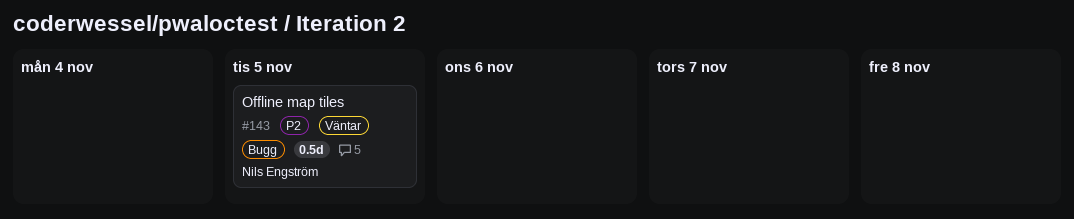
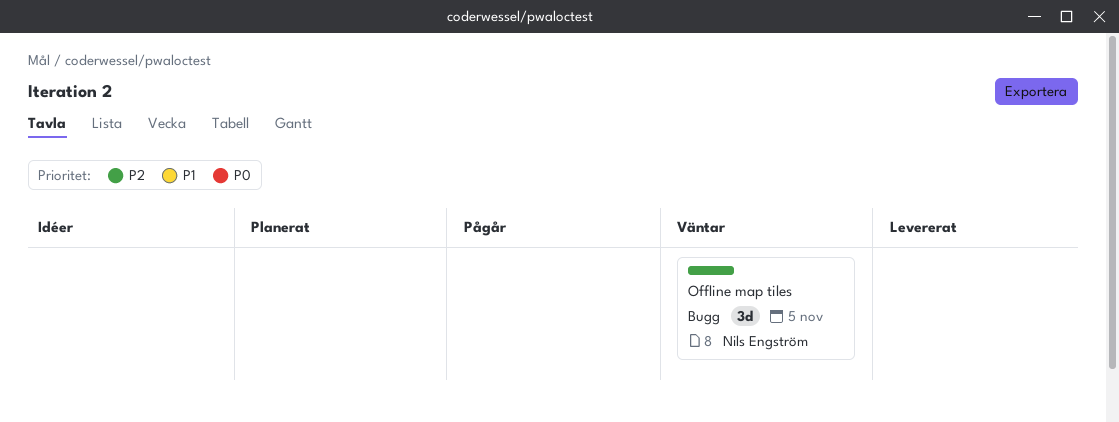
Offline map tiles, estimate: 0.5d -> 3d

